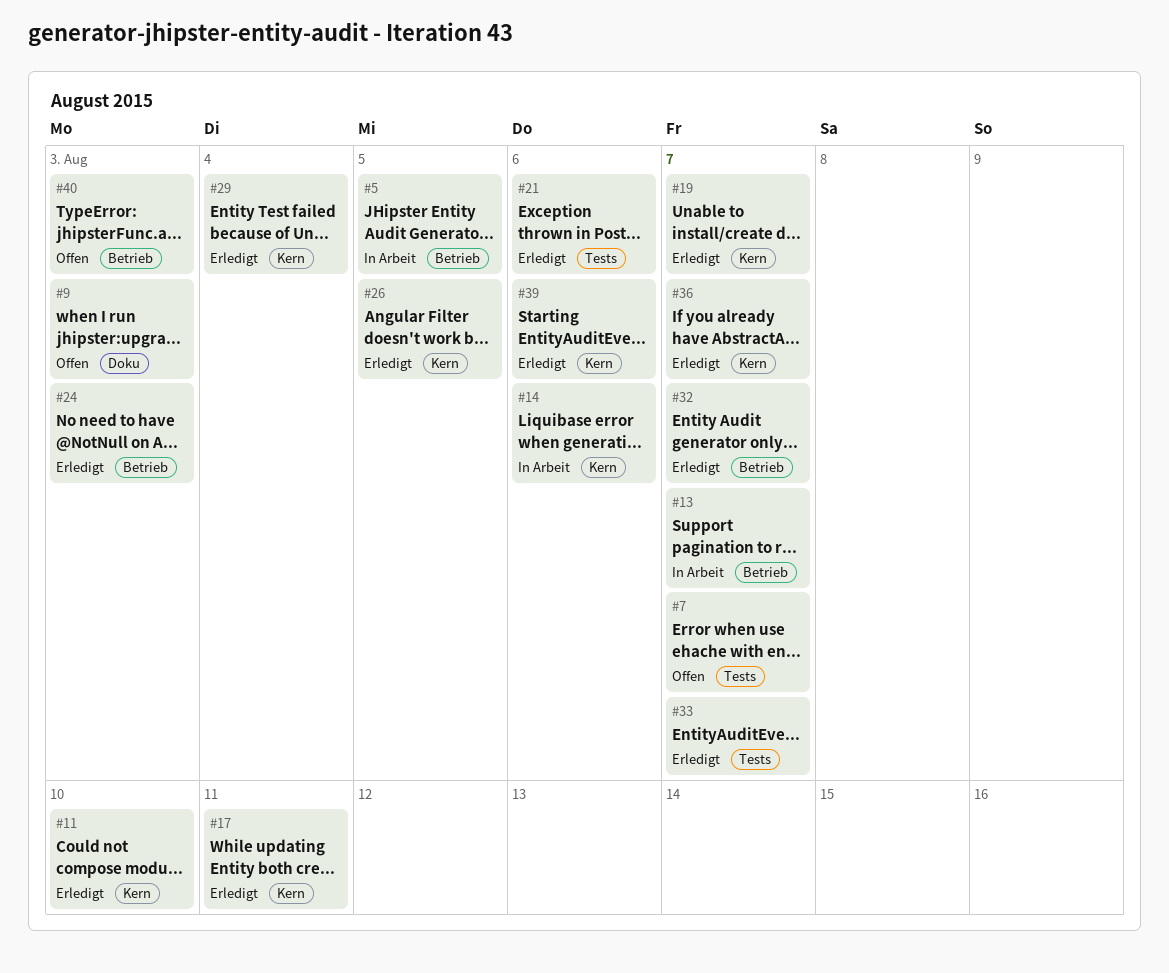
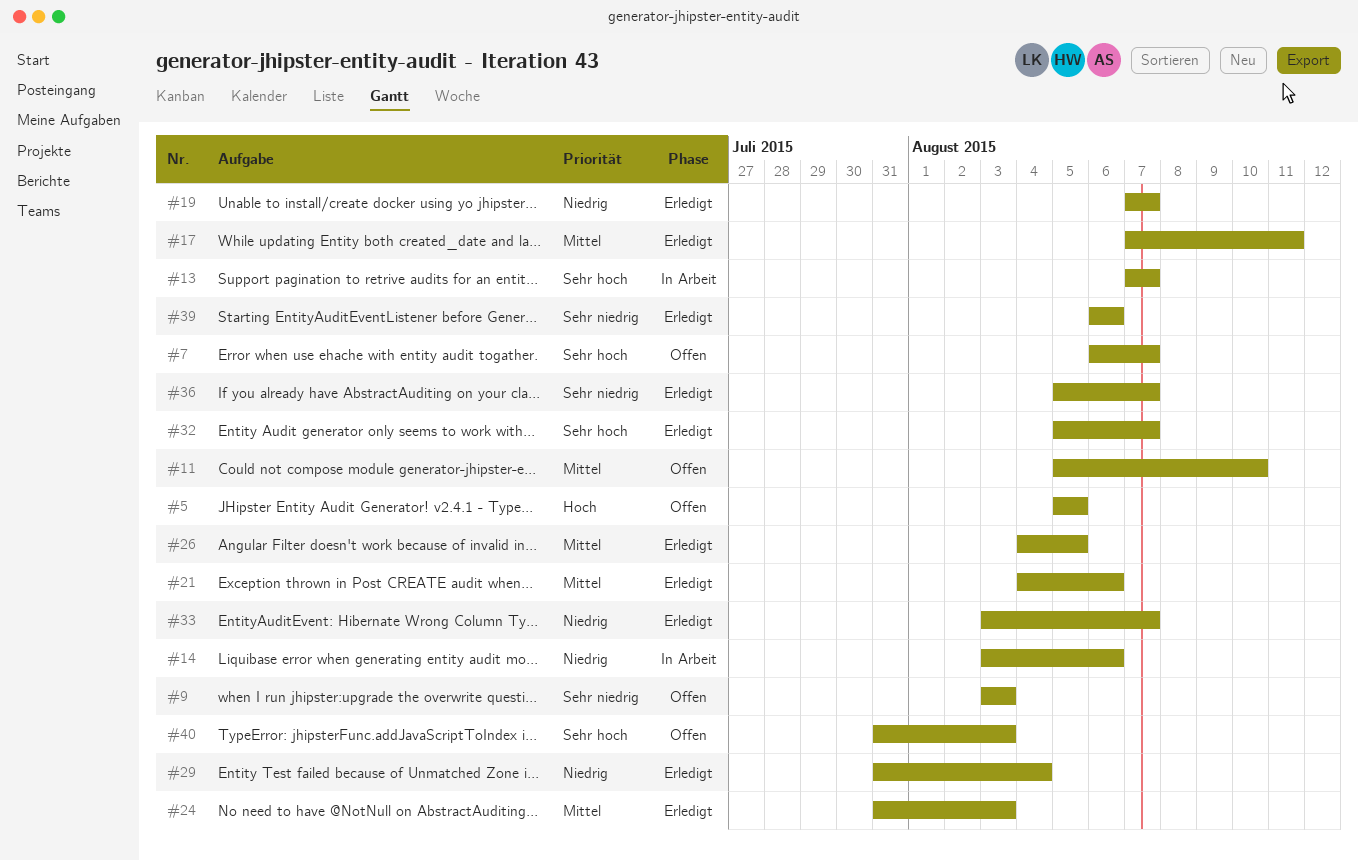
#5, status: In Arbeit -> Offen
#11, status: Erledigt -> Offen

